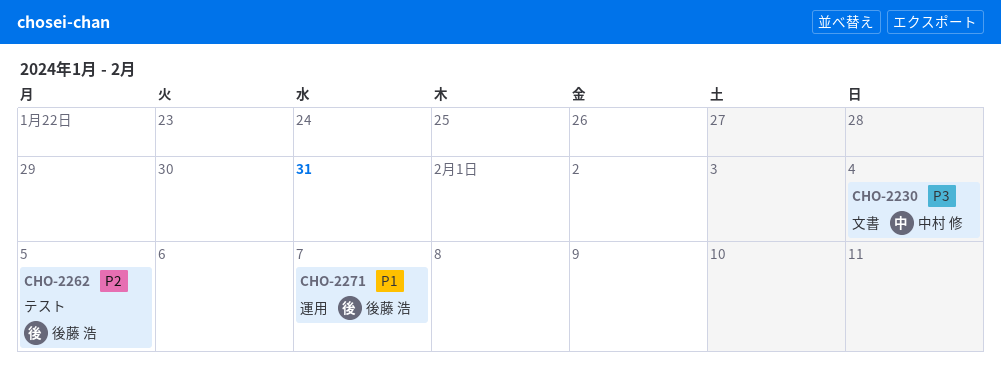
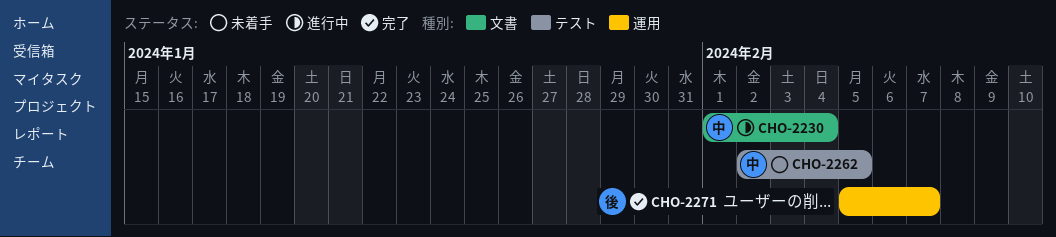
CHO-2262, owner: 後藤 浩 -> 中村 修

